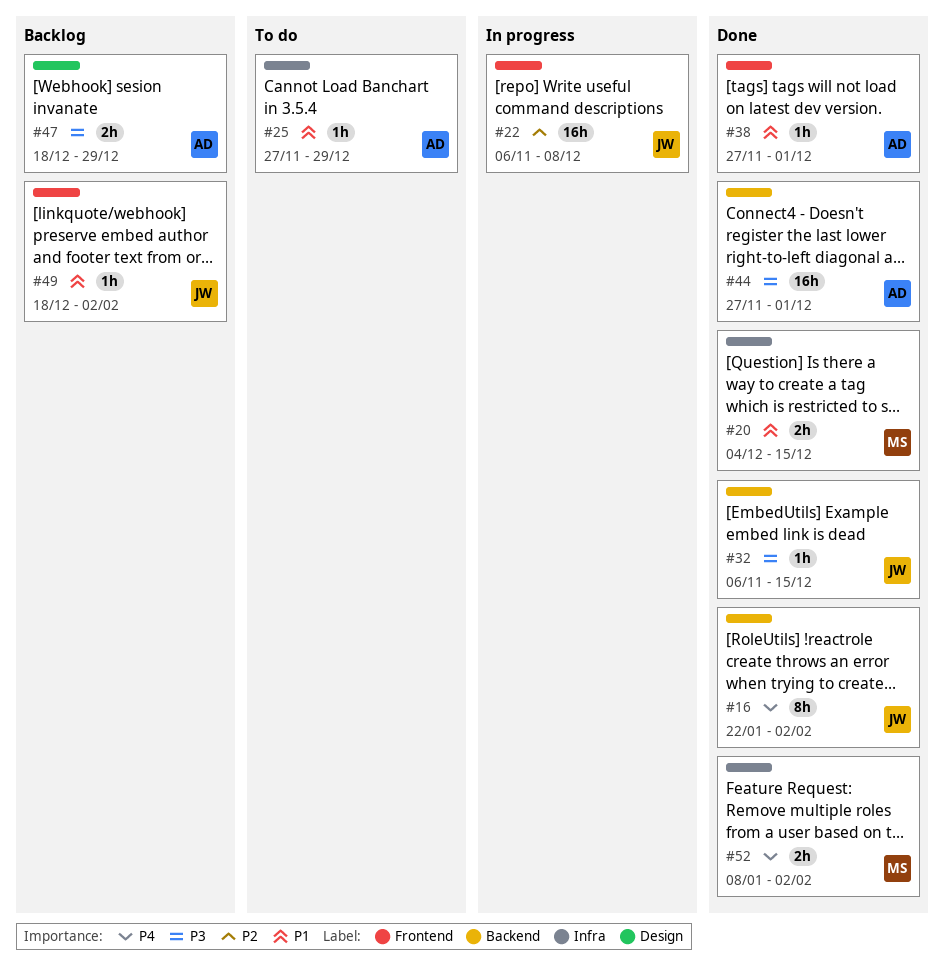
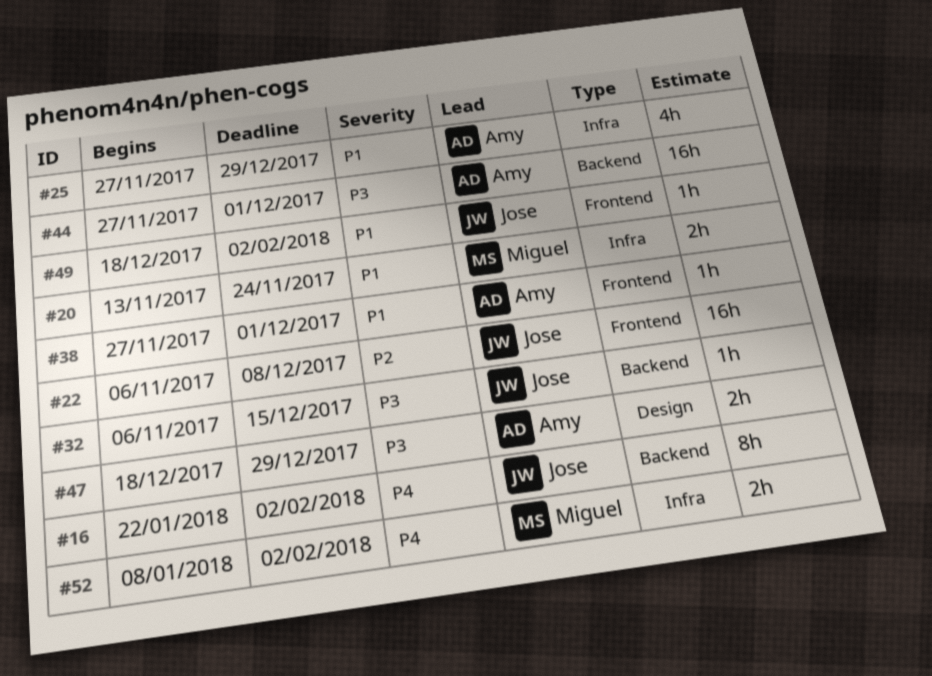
#20, start: Dec 4 -> Nov 13
#20, due: Dec 15 -> Nov 24
#25, estimate: 1h -> 4h

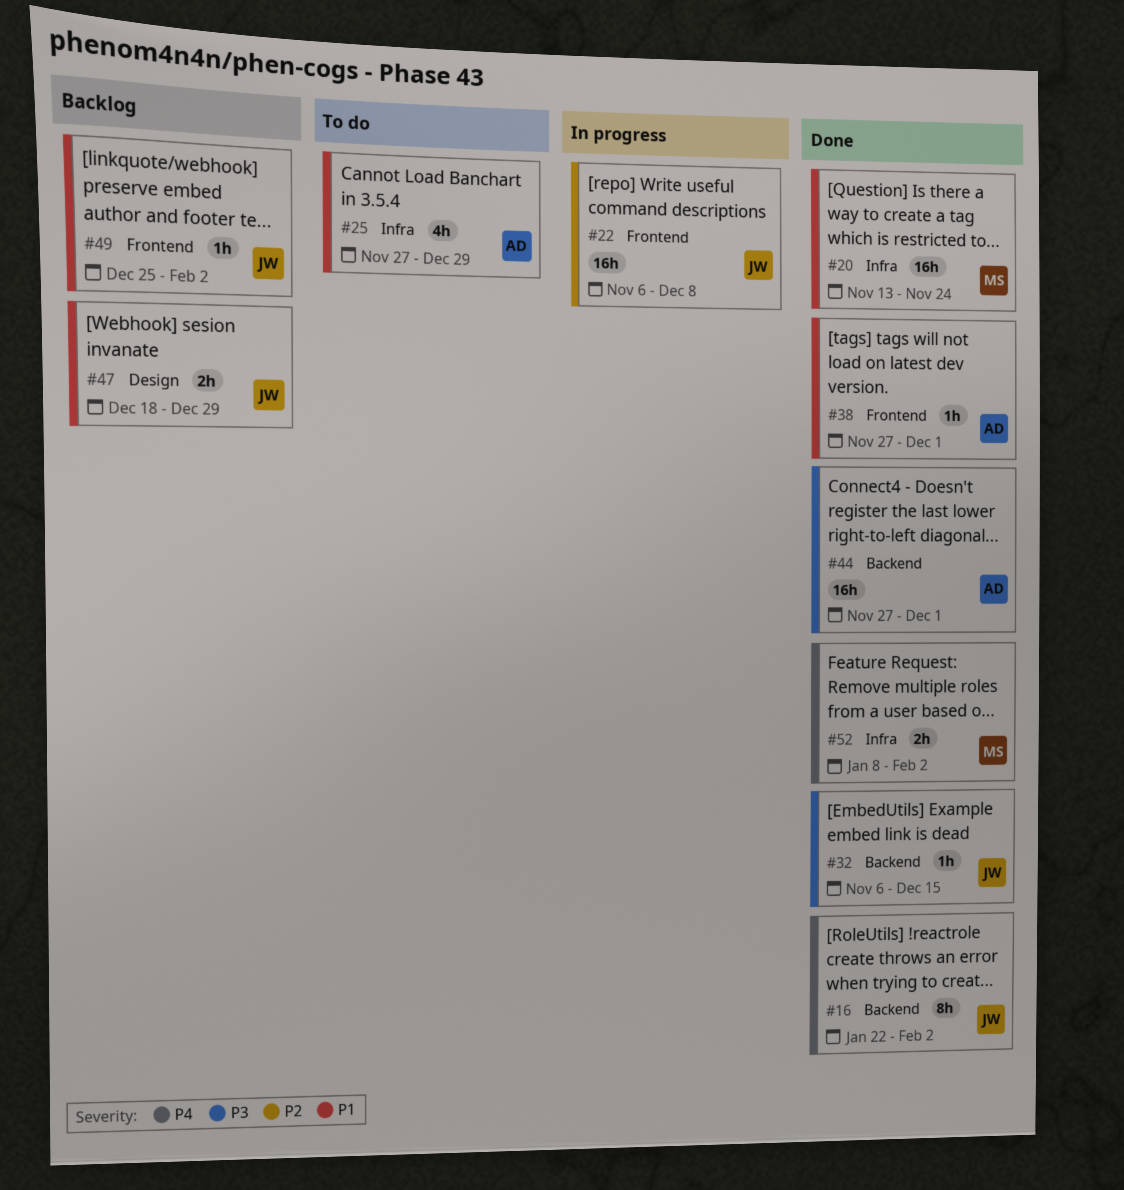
#20, estimate: 2h -> 16h
#47, owner: Amy -> Jose
#47, priority: P3 -> P1
#49, start: Dec 18 -> Dec 25

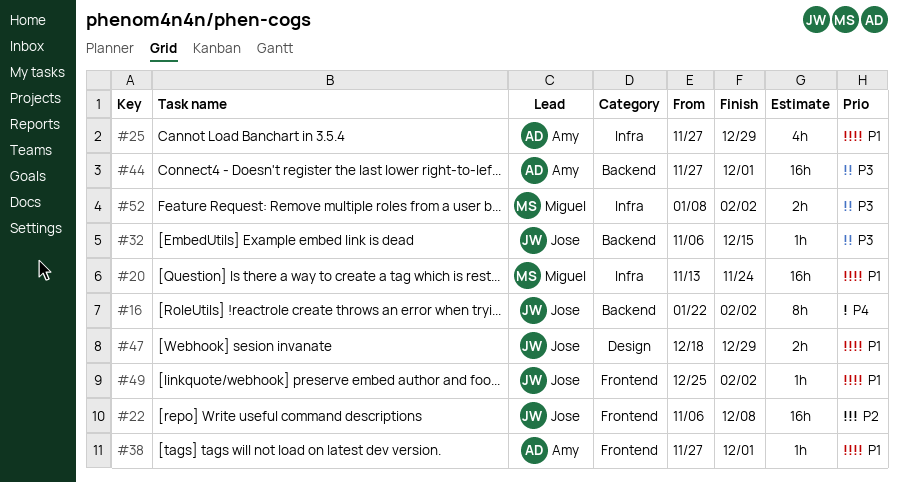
#52, priority: P4 -> P3

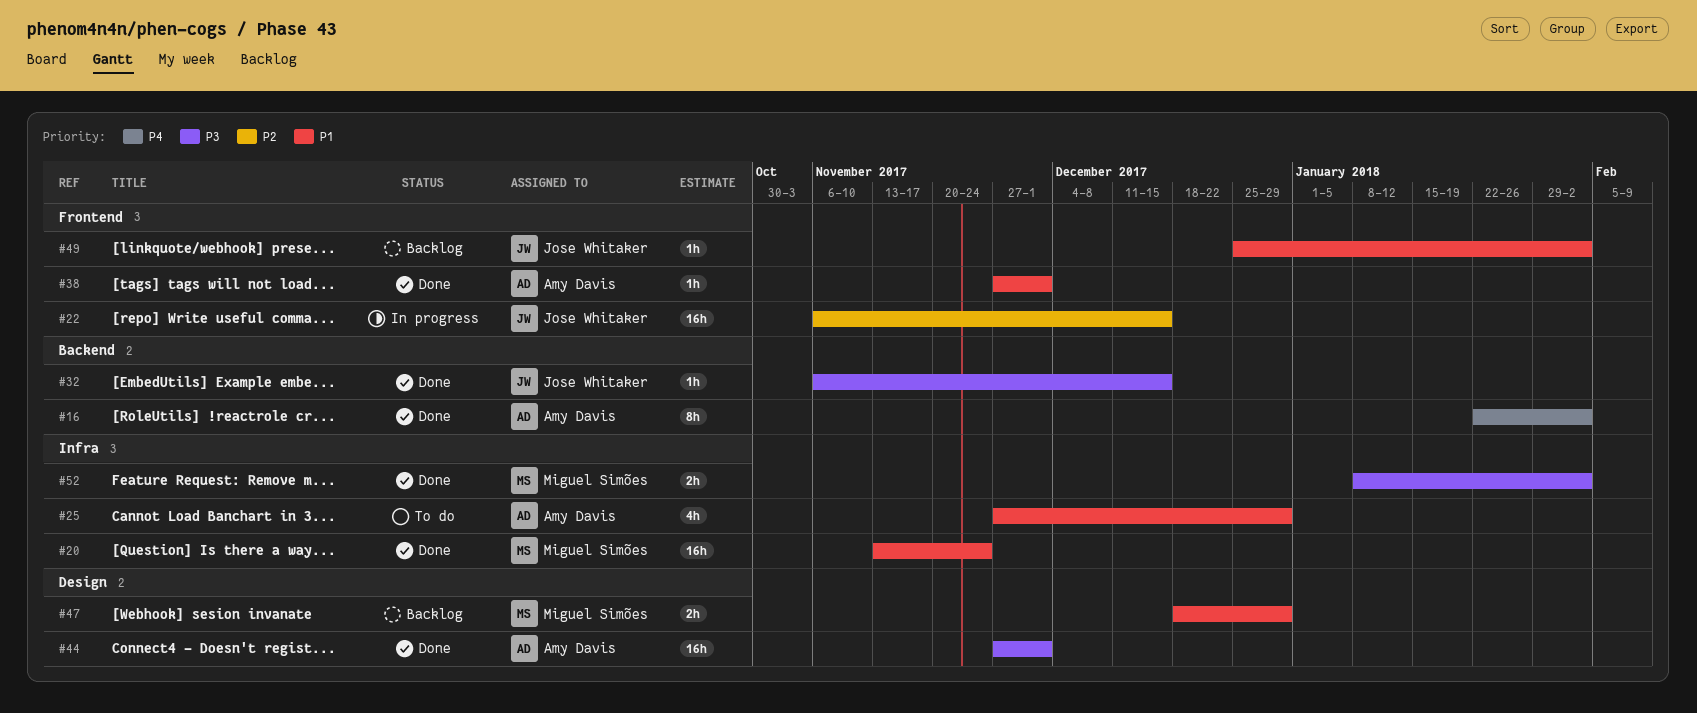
#16, owner: Jose Whitaker -> Amy Davis
#22, due: Dec 8 -> Dec 15
#44, label: Backend -> Design
#47, owner: Jose Whitaker -> Miguel Simões

